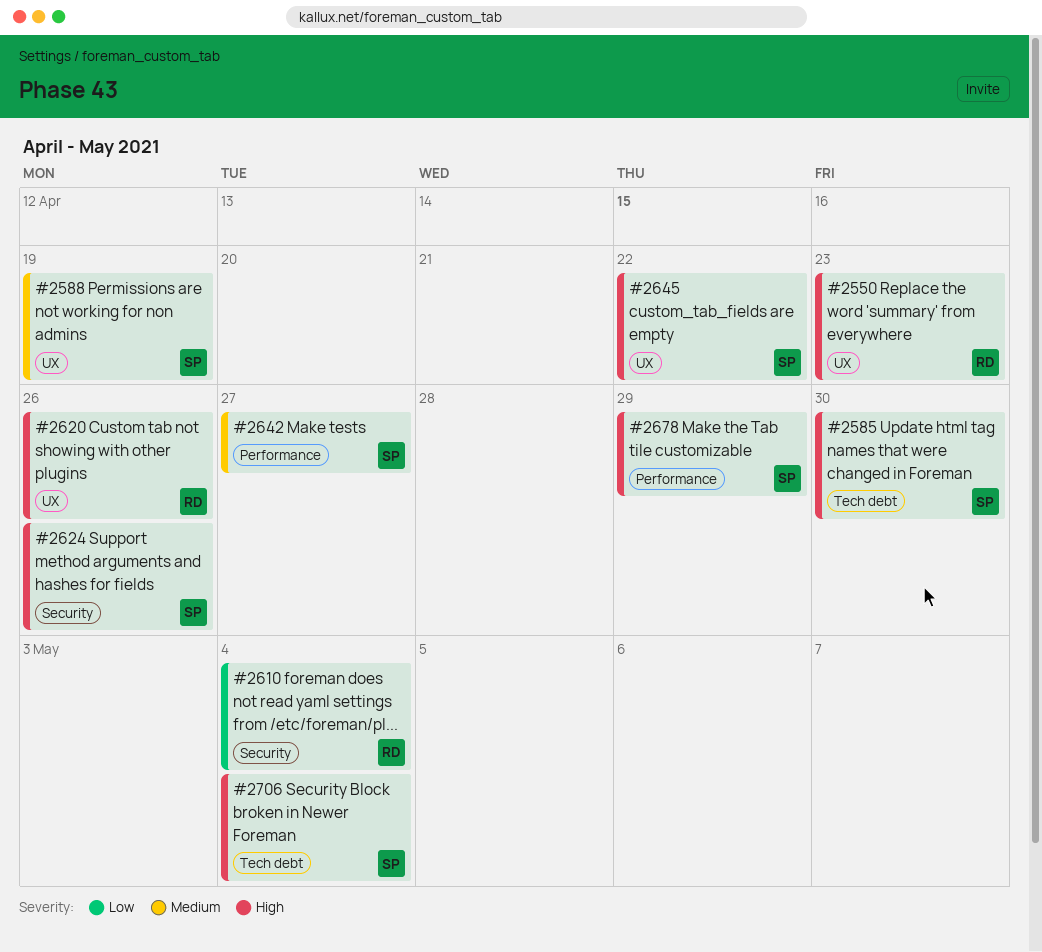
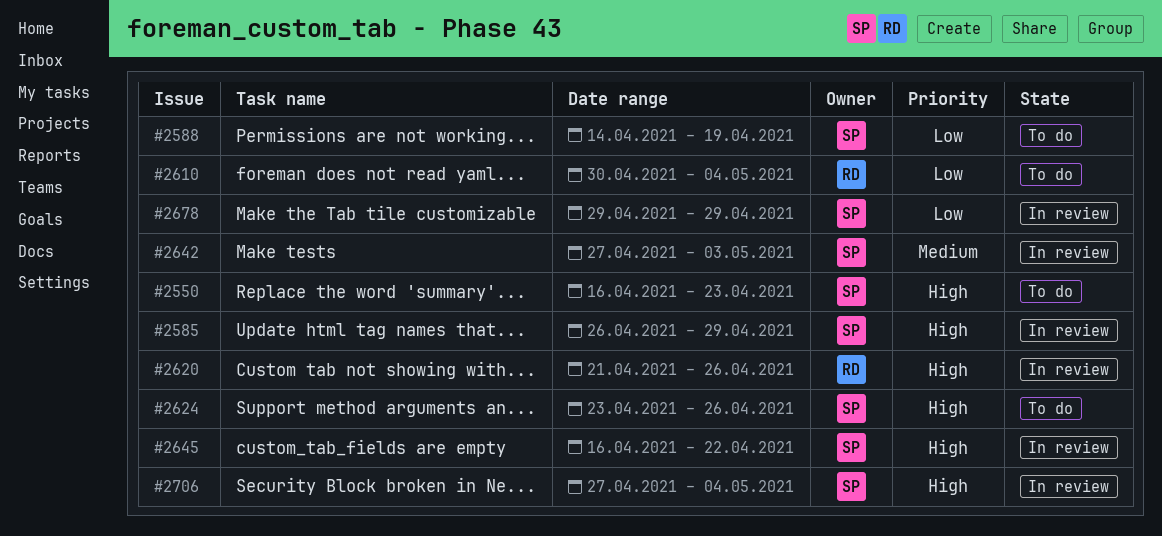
#2550, owner: RD -> SP
#2585, due: Apr 30 -> Apr 29
#2588, priority: Medium -> Low
#2642, due: Apr 27 -> May 3
#2678, priority: High -> Low

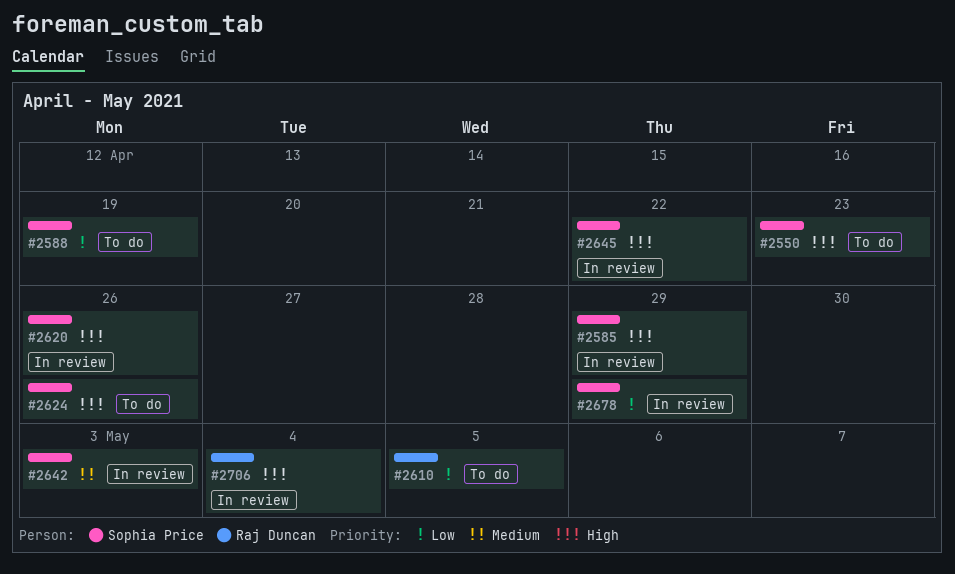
#2610, due: May 4 -> May 5
#2620, owner: Raj Duncan -> Sophia Price
#2706, owner: Sophia Price -> Raj Duncan

